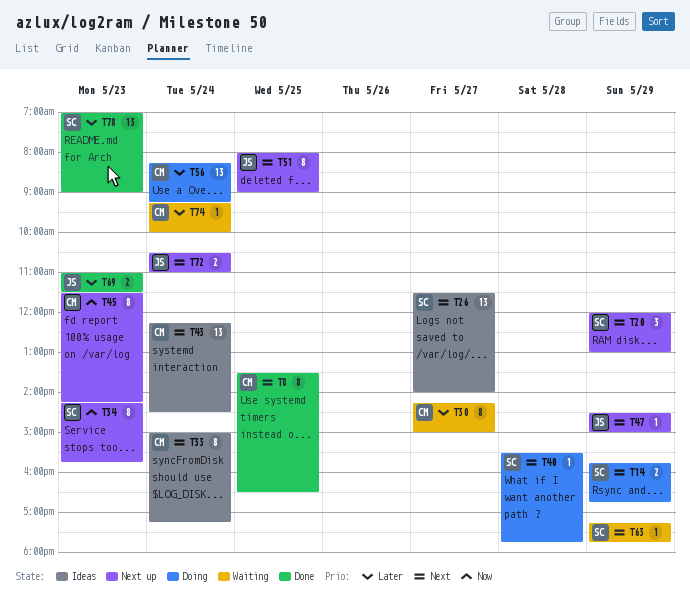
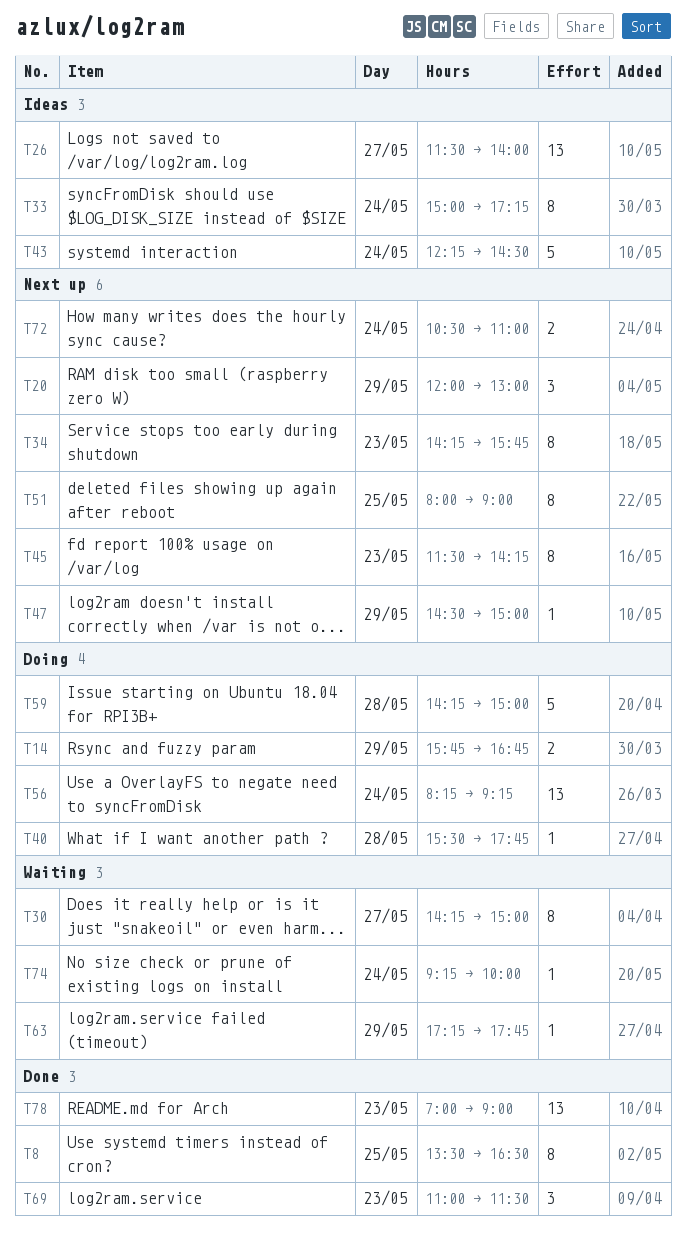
T43, estimate: 13 -> 5
T59: none -> present
T69, estimate: 2 -> 3

